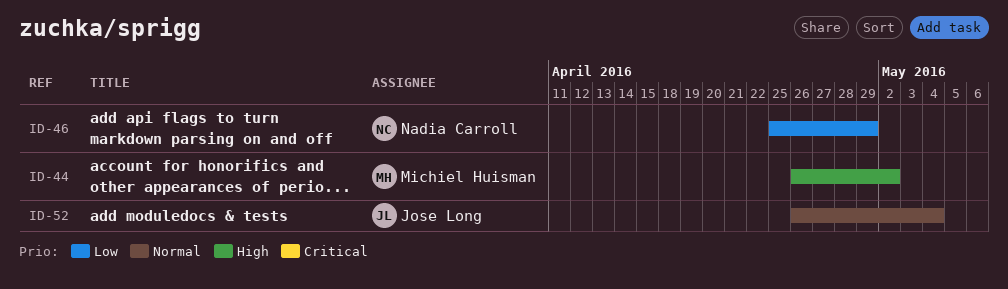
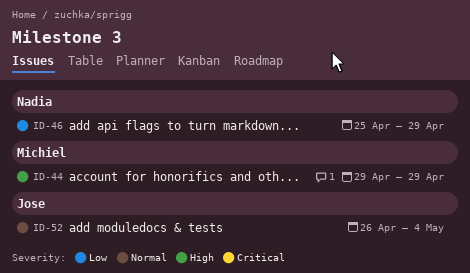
ID-44, start: Apr 26 -> Apr 29
ID-44, due: May 2 -> Apr 29

